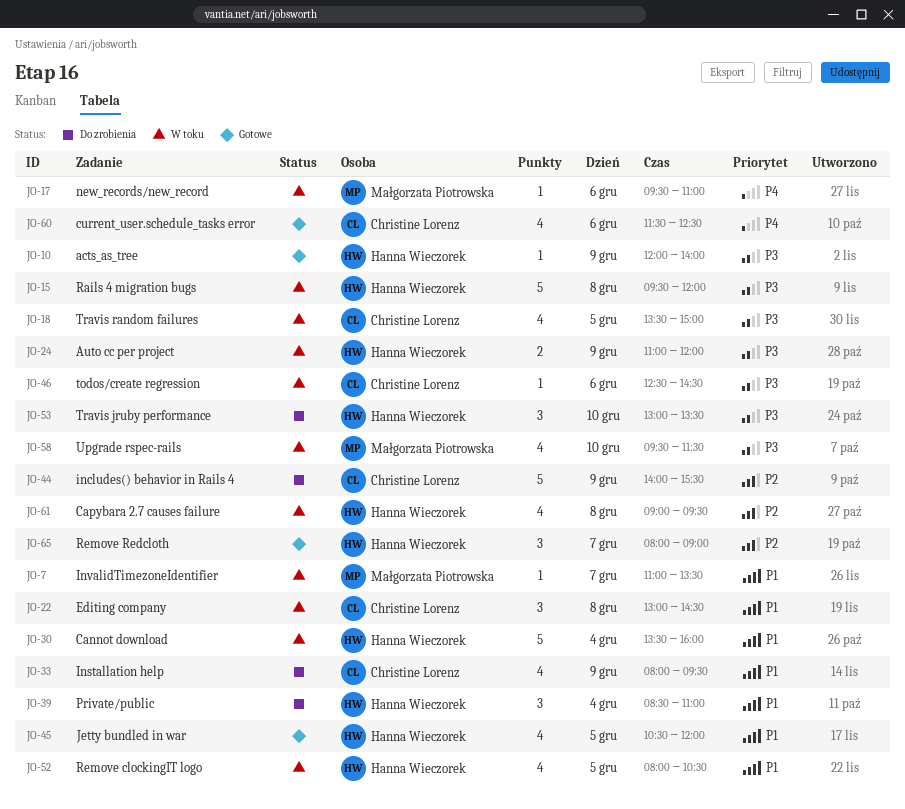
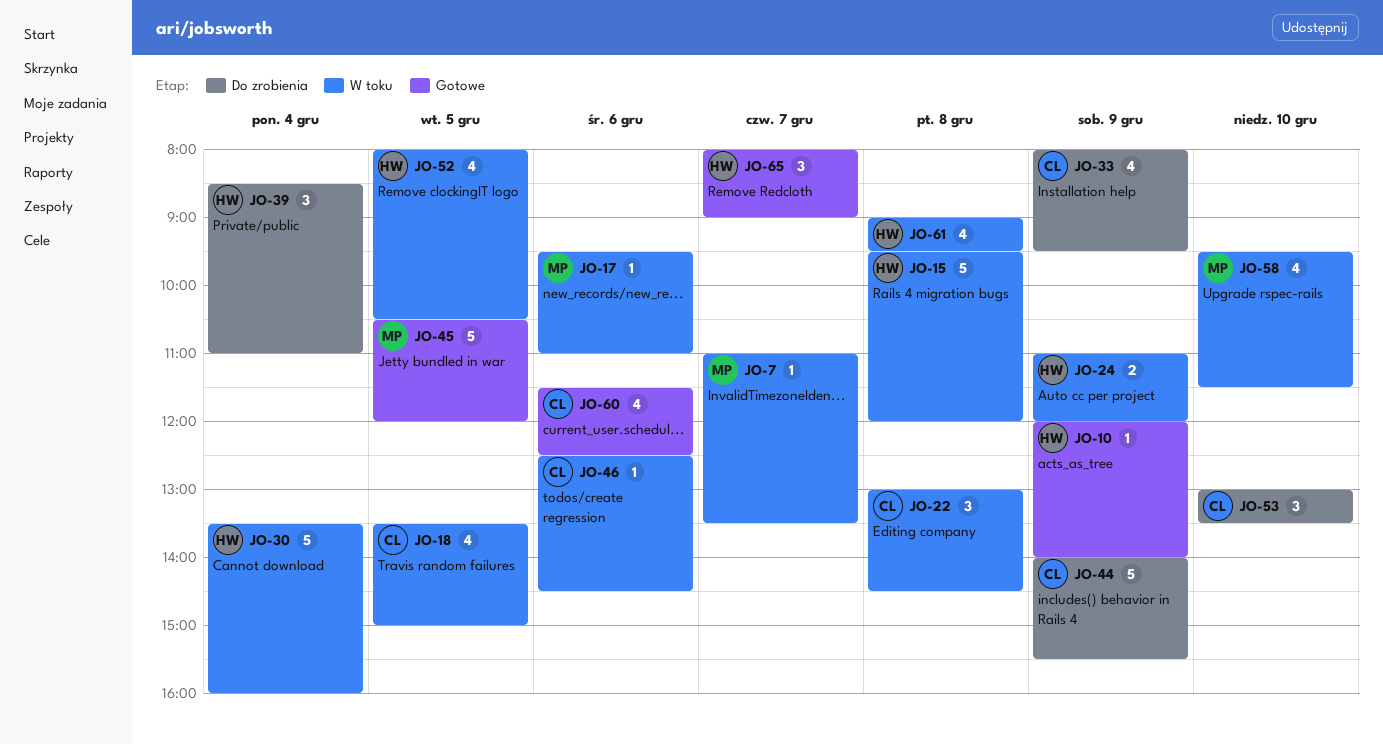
JO-45, owner: Hanna Wieczorek -> Małgorzata Piotrowska
JO-45, estimate: 4 -> 5
JO-53, owner: Hanna Wieczorek -> Christine Lorenz

